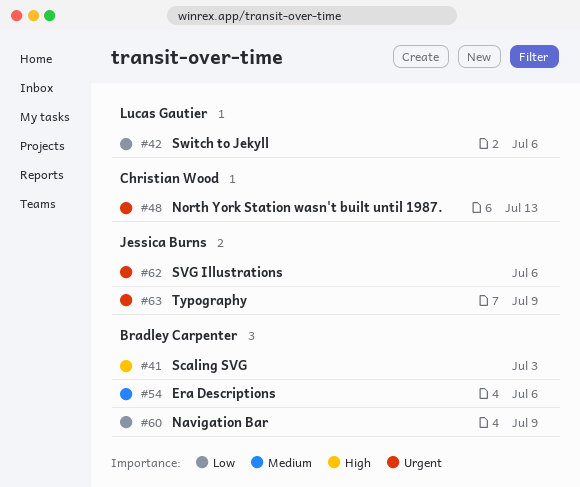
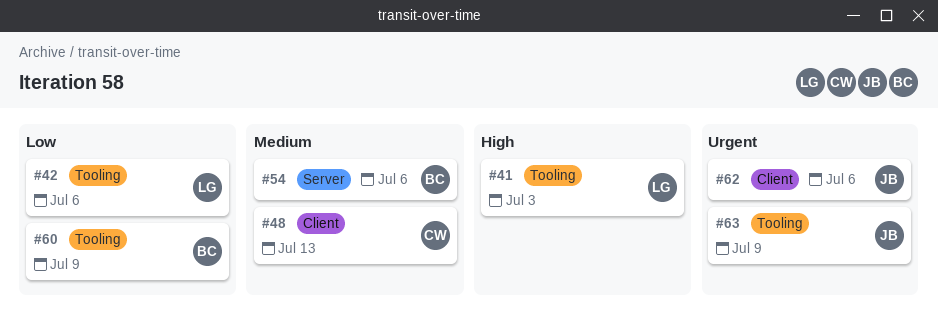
#41, owner: Bradley Carpenter -> Lucas Gautier
#48, priority: Urgent -> Medium

